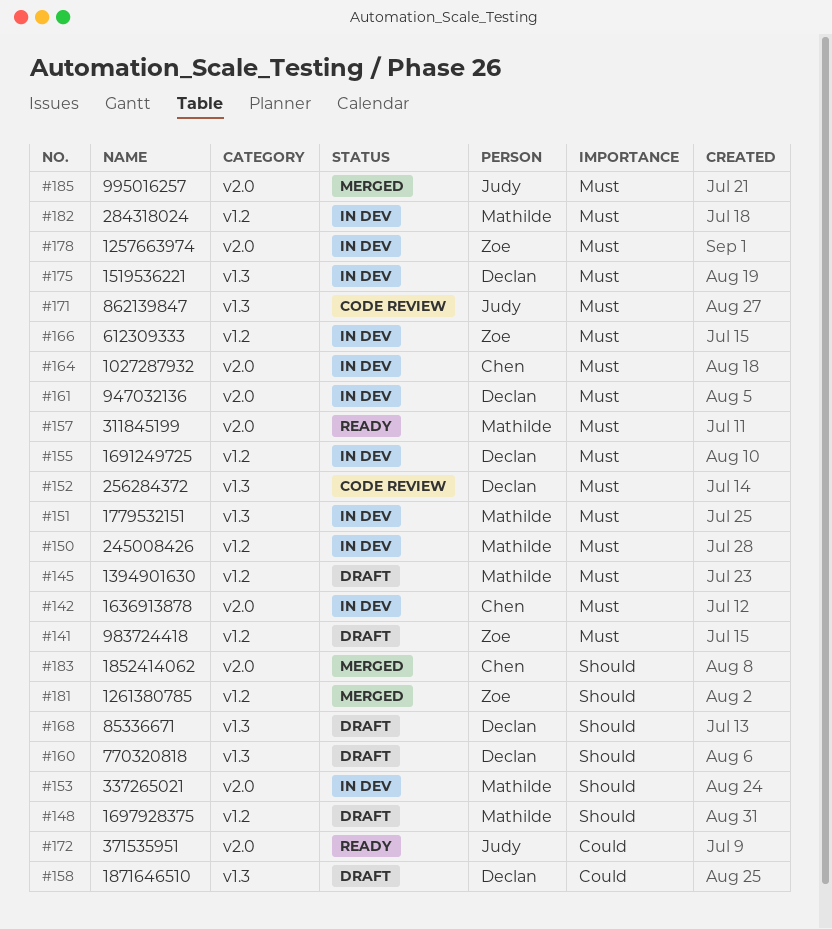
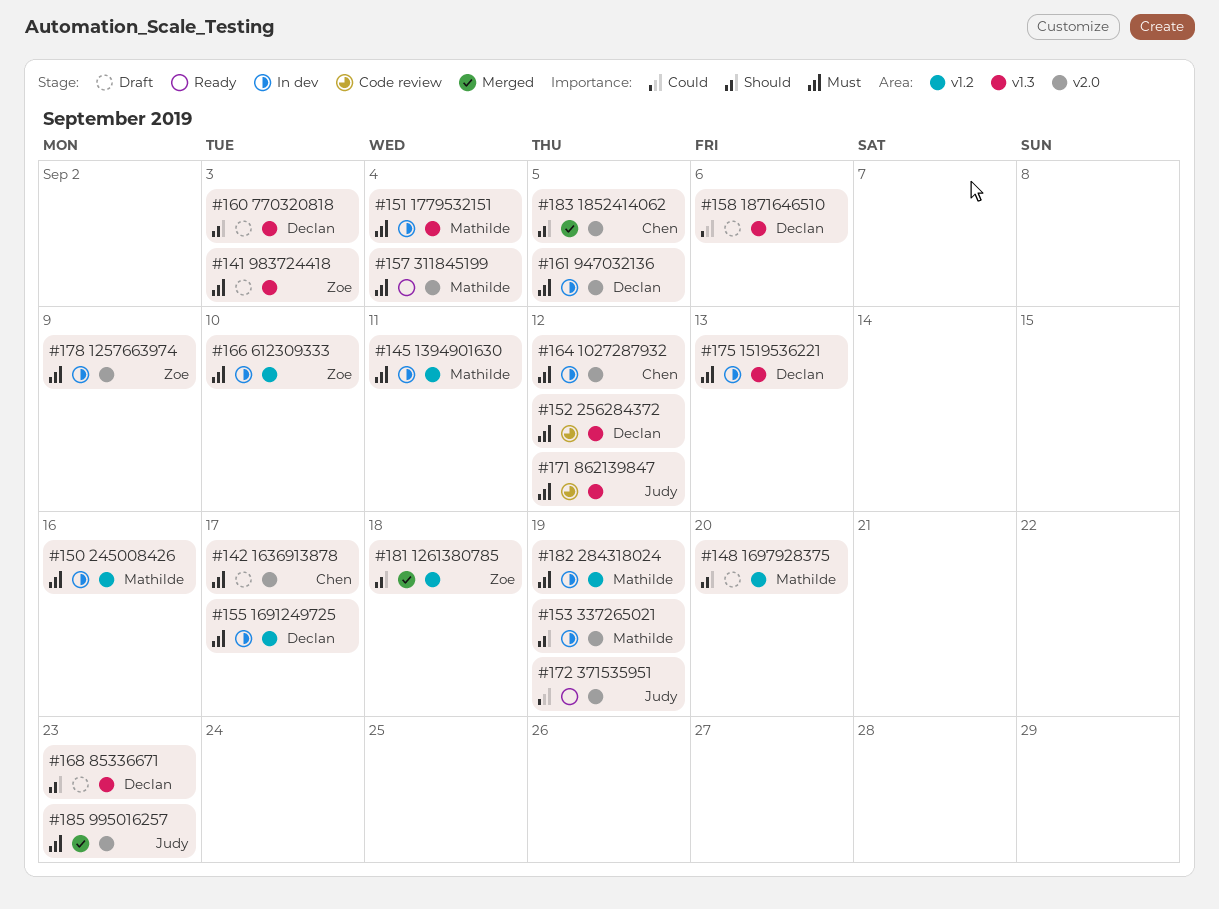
#141, label: v1.2 -> v1.3
#142, status: In dev -> Draft
#145, status: Draft -> In dev

